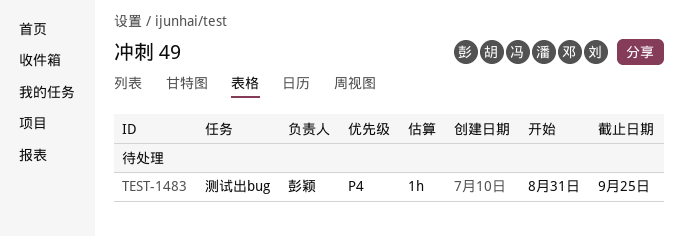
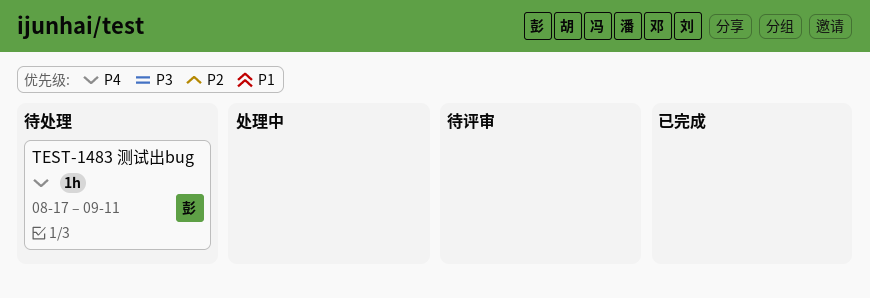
TEST-1483, start: Aug 31 -> Aug 17
TEST-1483, due: Sep 25 -> Sep 11

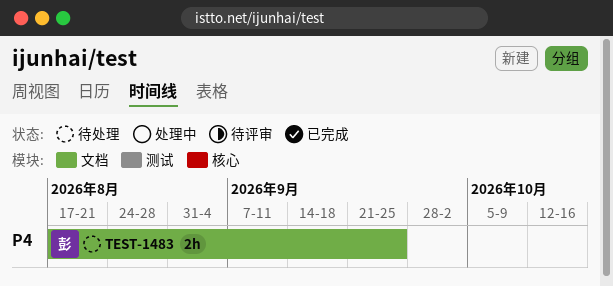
TEST-1483, estimate: 1h -> 2h
TEST-1483, due: Sep 11 -> Sep 25

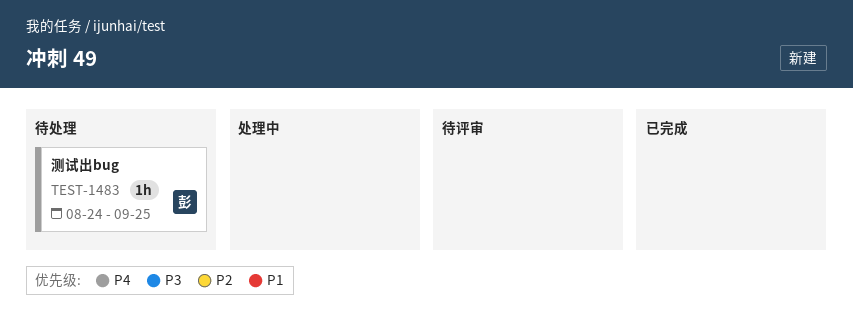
TEST-1483, estimate: 2h -> 1h
TEST-1483, start: Aug 17 -> Aug 24

